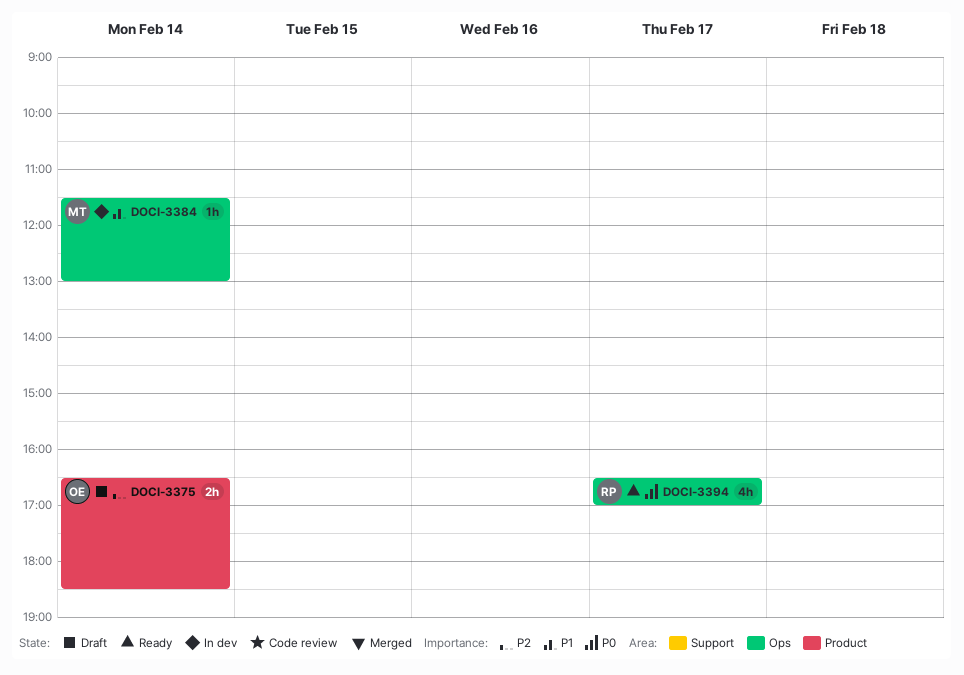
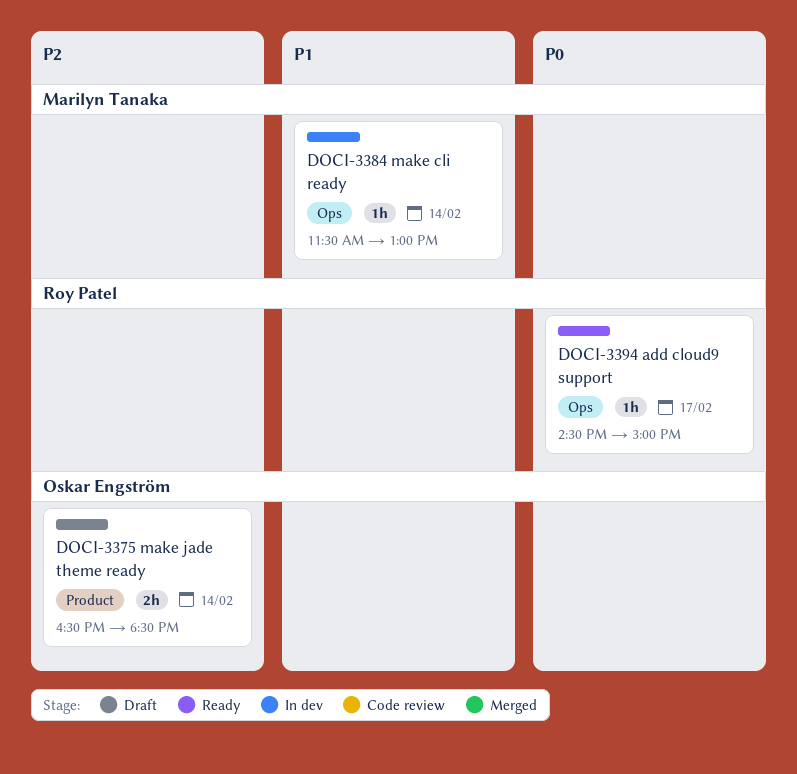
DOCI-3394, estimate: 4h -> 1h
DOCI-3394, begins: 16:30 -> 14:30
DOCI-3394, ends: 17:00 -> 15:00

